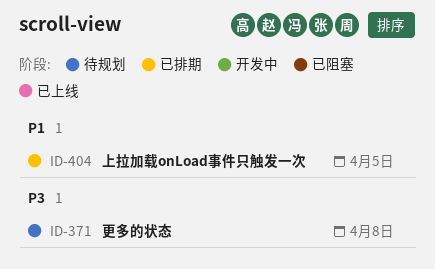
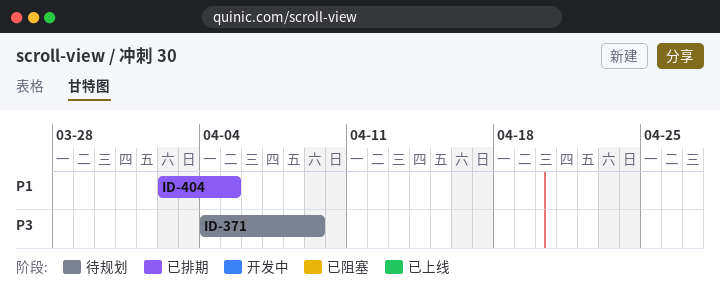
ID-371, due: Apr 8 -> Apr 9

